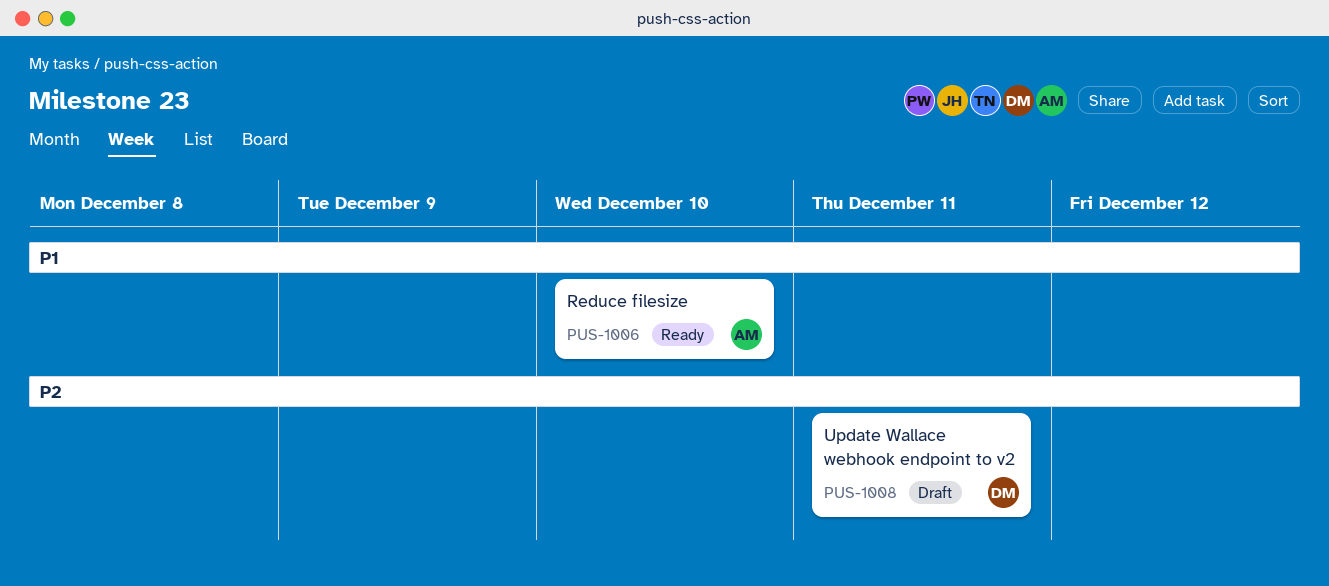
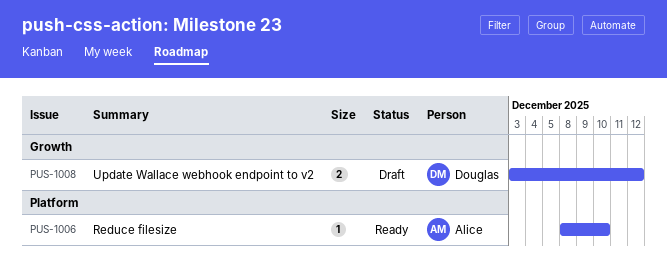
PUS-1008, due: Dec 11 -> Dec 12

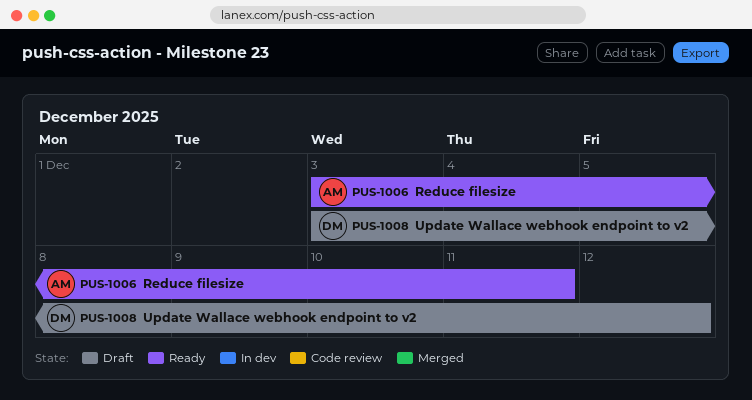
PUS-1006, start: Dec 8 -> Dec 3
PUS-1006, due: Dec 10 -> Dec 11

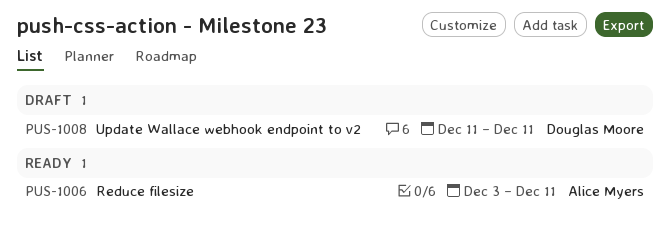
PUS-1008, start: Dec 3 -> Dec 11
PUS-1008, due: Dec 12 -> Dec 11

